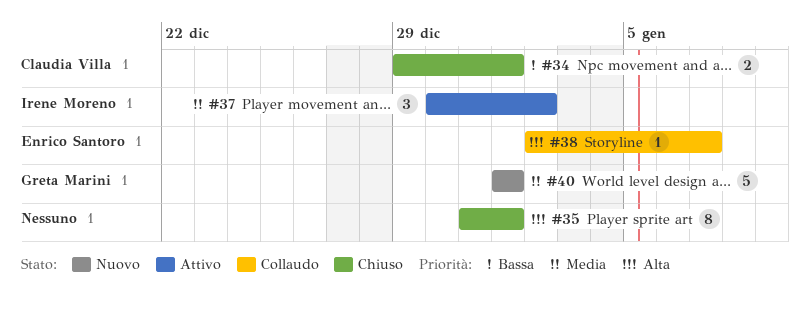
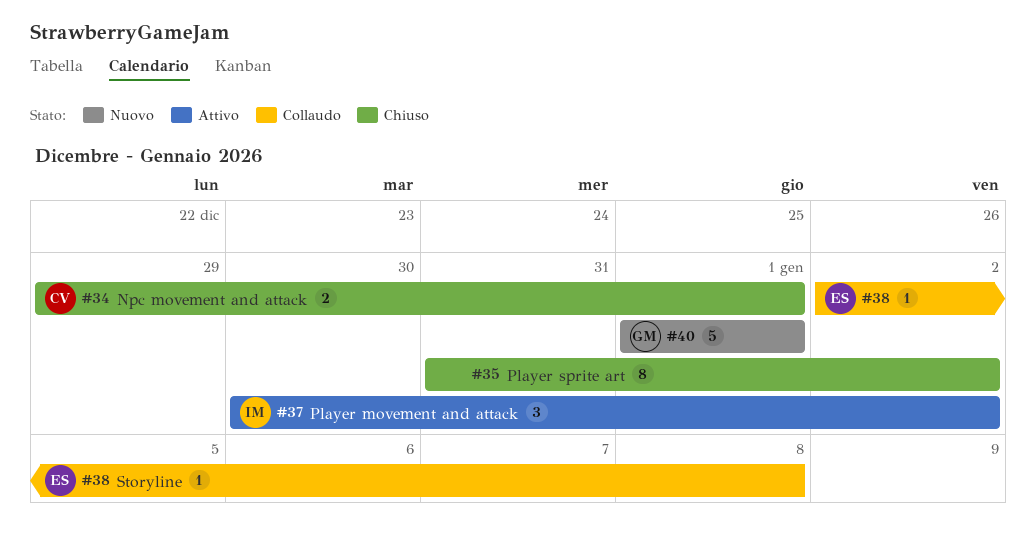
#35, due: Jan 1 -> Jan 2
#38, due: Jan 7 -> Jan 8

